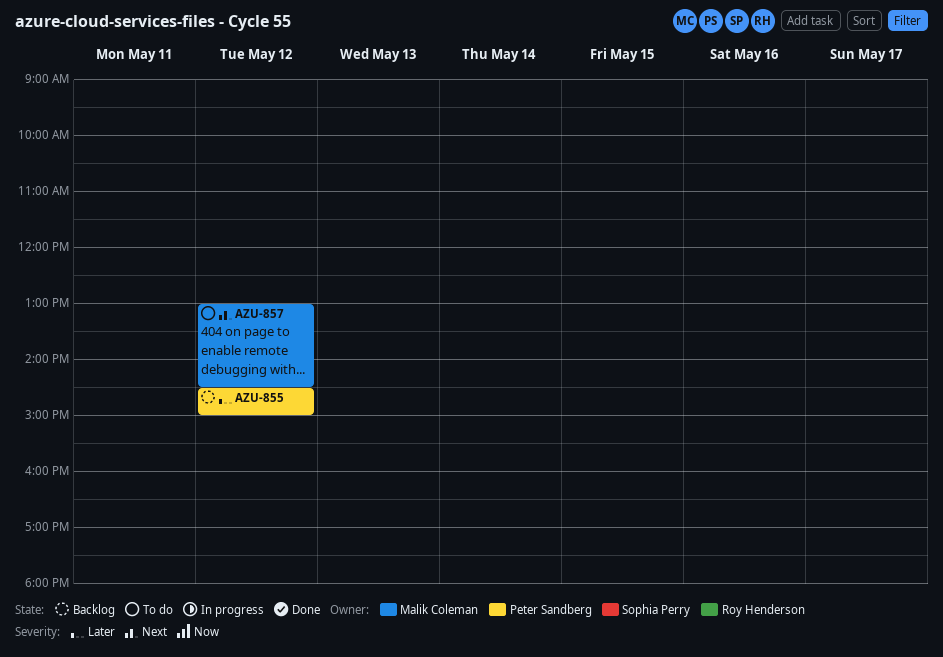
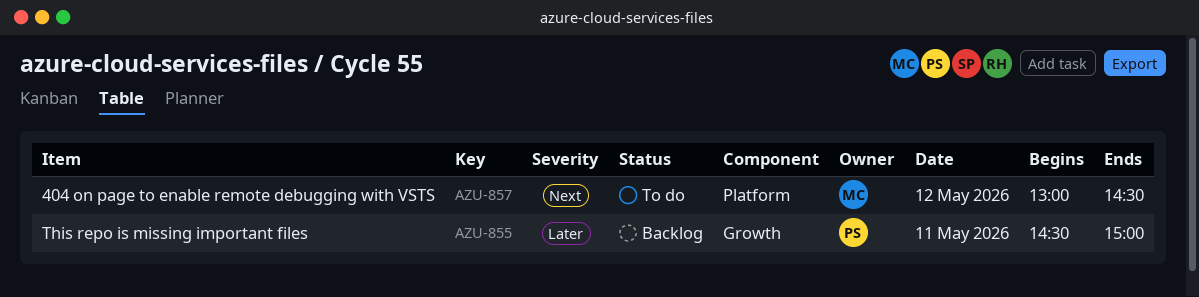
AZU-855, day: May 12 -> May 11

